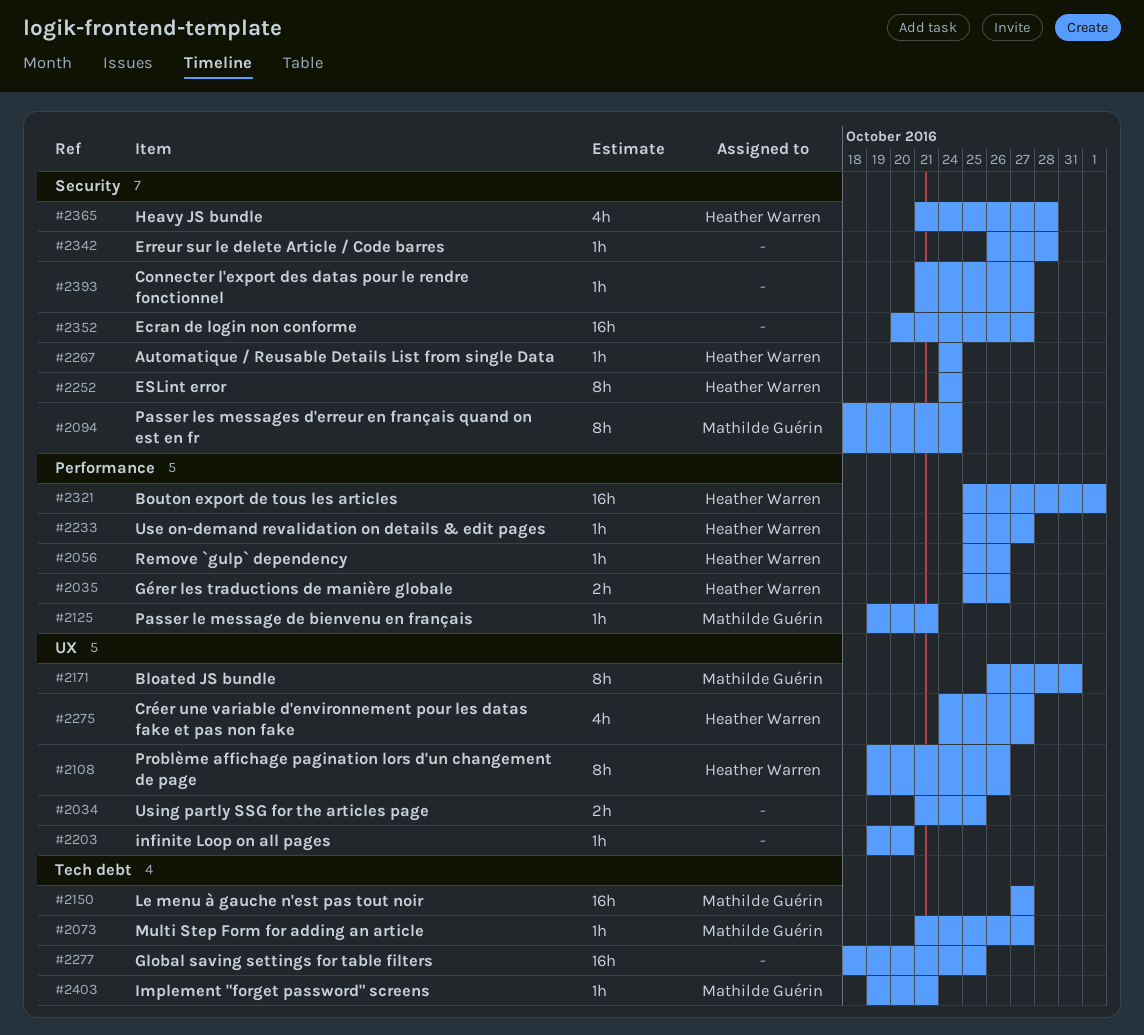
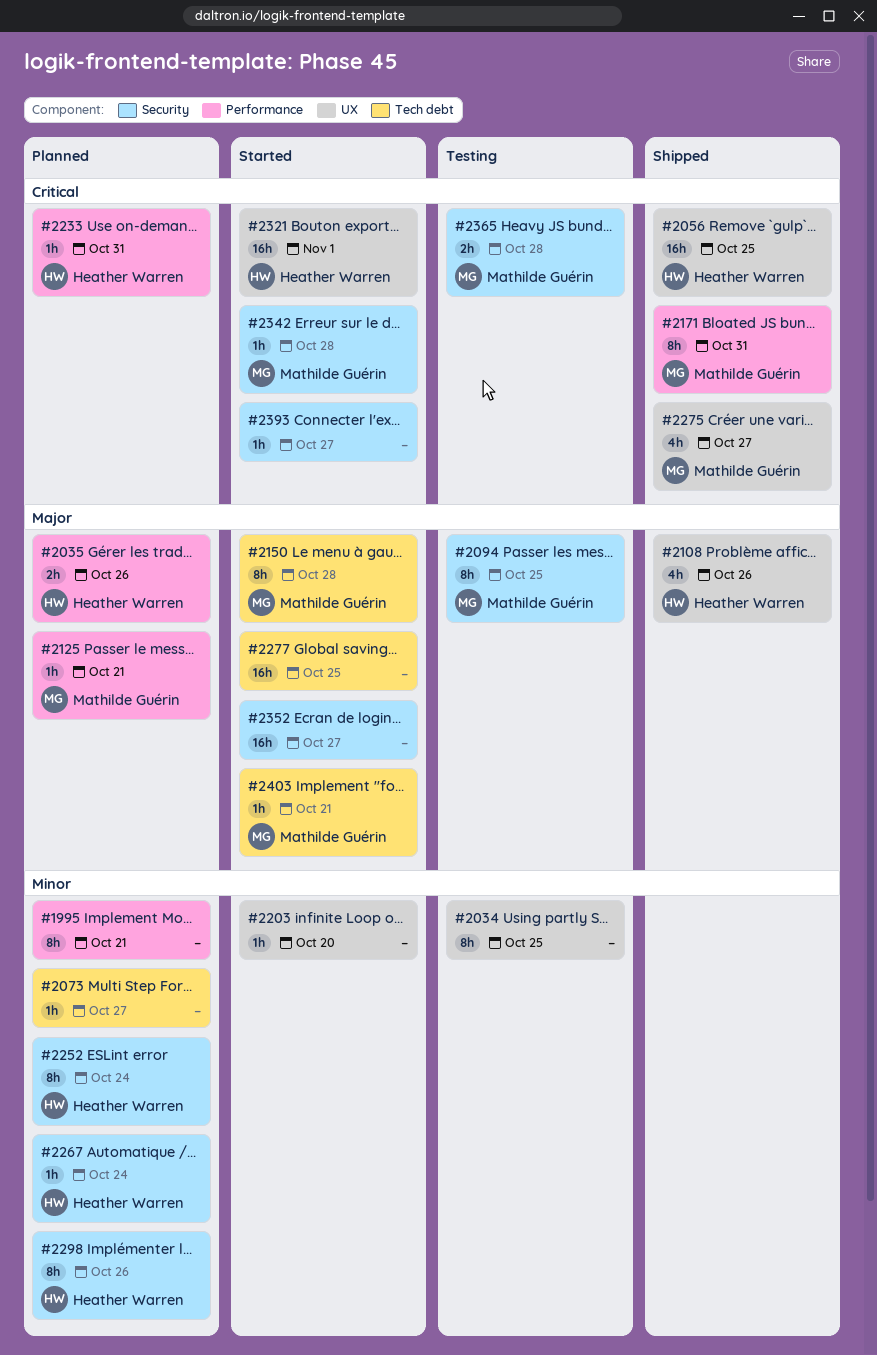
#1995: none -> present
#2034, estimate: 2h -> 8h
#2056, label: Performance -> UX
#2056, estimate: 1h -> 16h
#2056, due: Oct 26 -> Oct 25
#2073, owner: Mathilde Guérin -> none
#2094, due: Oct 24 -> Oct 25
#2108, estimate: 8h -> 4h
#2150, estimate: 16h -> 8h
#2150, due: Oct 27 -> Oct 28
#2171, label: UX -> Performance
#2233, due: Oct 27 -> Oct 31
#2275, owner: Heather Warren -> Mathilde Guérin
#2298: none -> present
#2321, label: Performance -> UX
#2342, owner: none -> Mathilde Guérin
#2365, owner: Heather Warren -> Mathilde Guérin
#2365, estimate: 4h -> 2h

